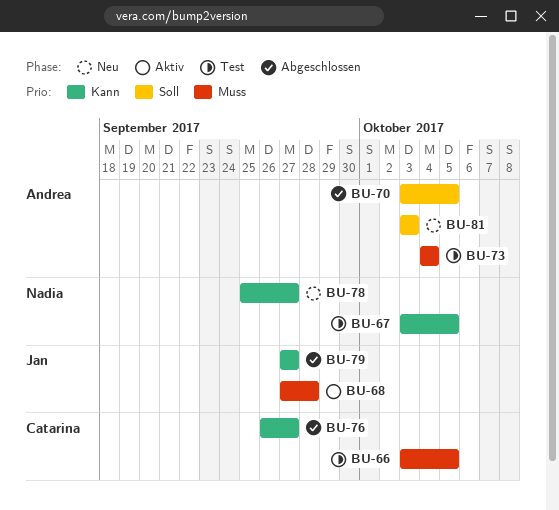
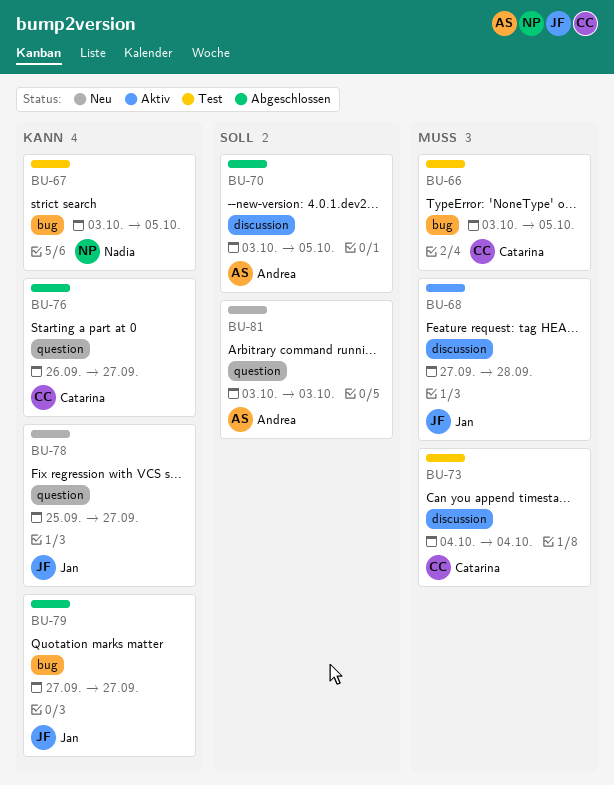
BU-73, owner: Andrea -> Catarina
BU-78, owner: Nadia -> Jan

